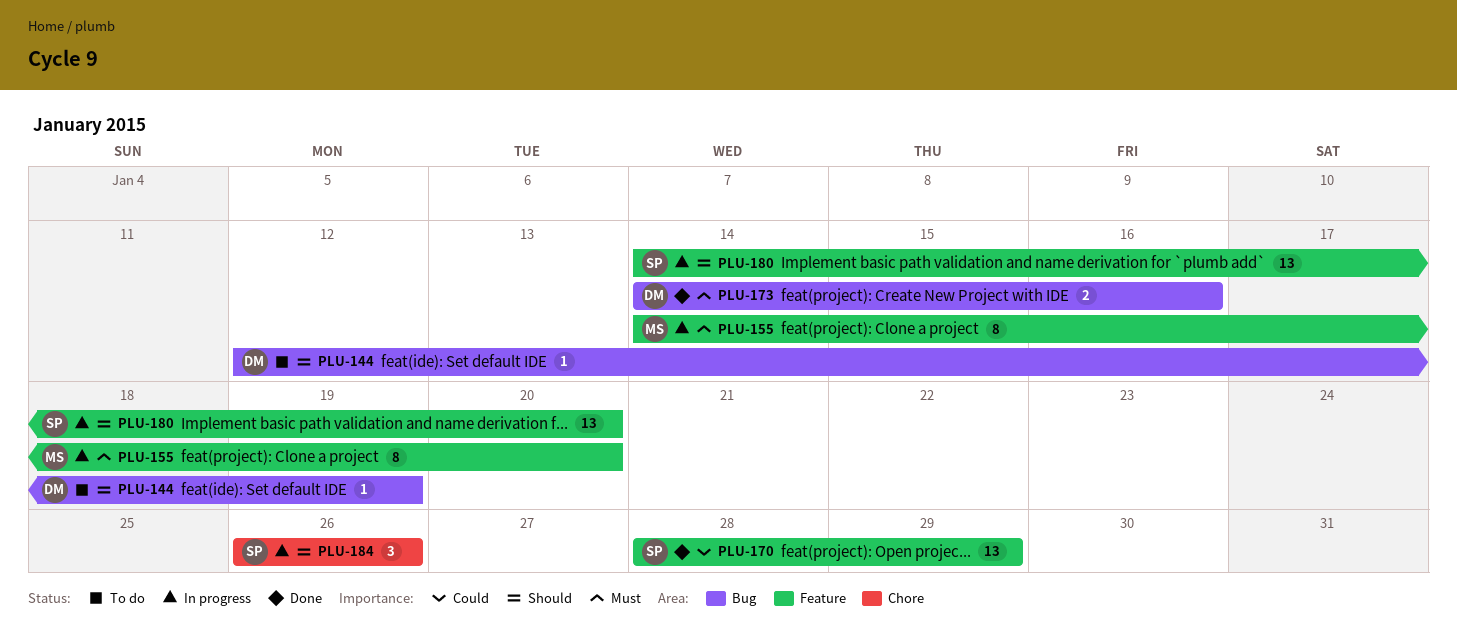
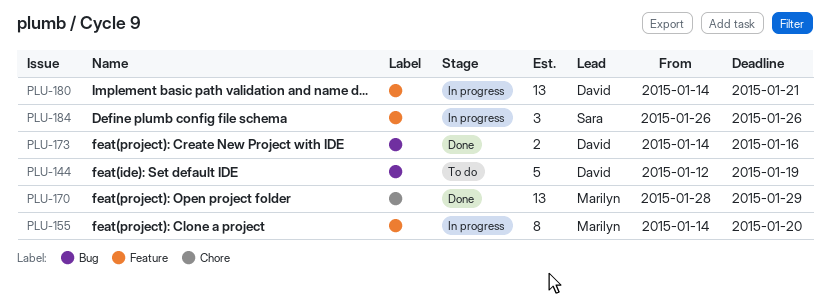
PLU-144, estimate: 1 -> 5
PLU-170, owner: Sara -> Marilyn
PLU-170, label: Feature -> Chore
PLU-180, owner: Sara -> David
PLU-180, due: Jan 20 -> Jan 21
PLU-184, label: Chore -> Feature

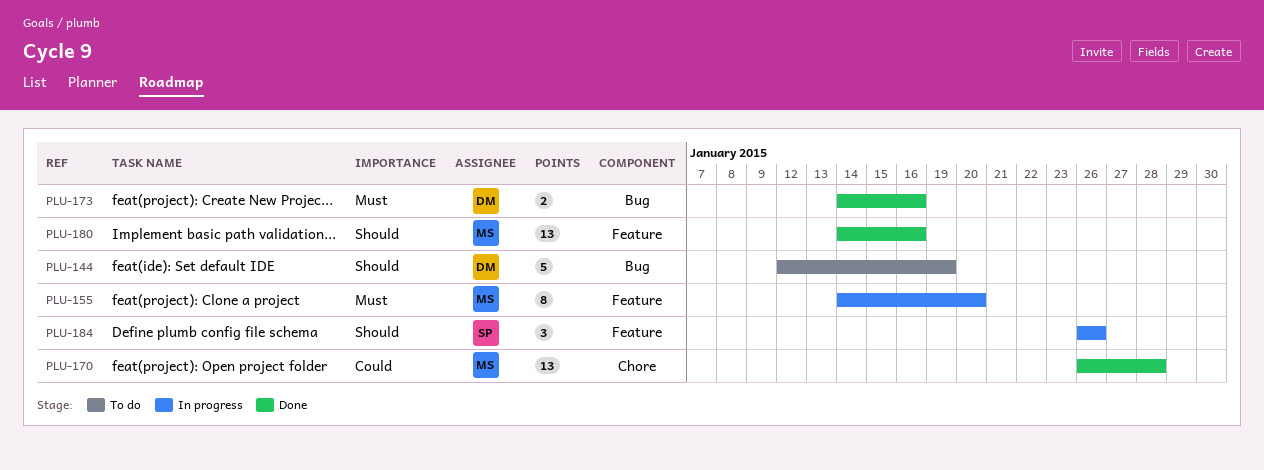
PLU-170, start: Jan 28 -> Jan 26
PLU-170, due: Jan 29 -> Jan 28
PLU-180, status: In progress -> Done
PLU-180, owner: David -> Marilyn
PLU-180, due: Jan 21 -> Jan 16

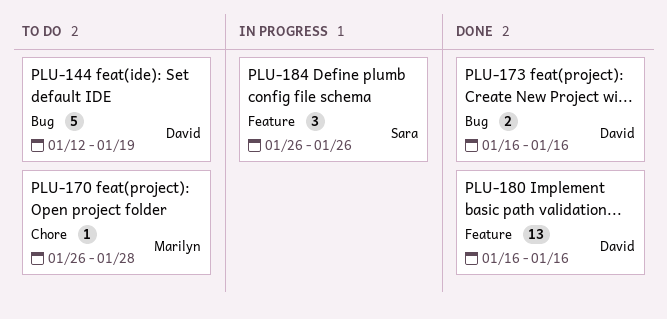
PLU-155: present -> none
PLU-170, status: Done -> To do
PLU-170, estimate: 13 -> 1
PLU-173, start: Jan 14 -> Jan 16
PLU-180, owner: Marilyn -> David
PLU-180, start: Jan 14 -> Jan 16

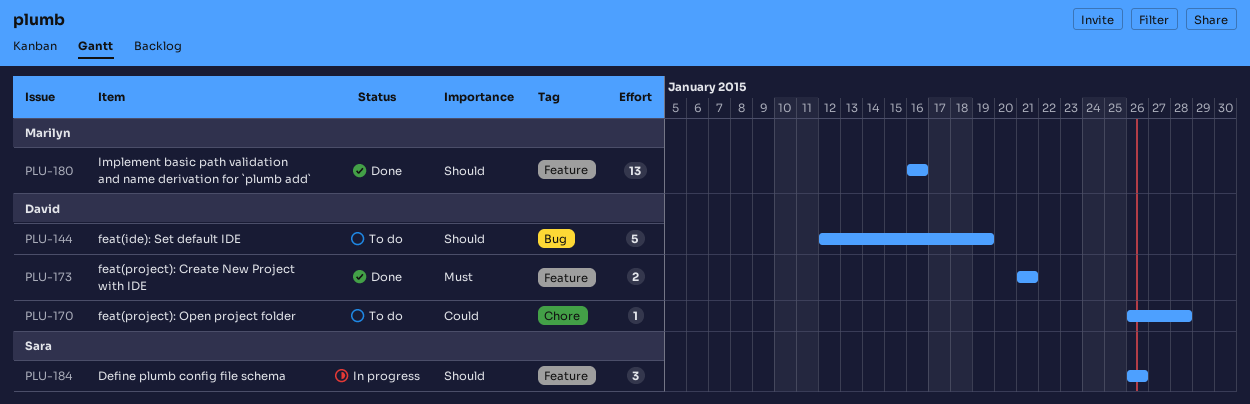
PLU-170, owner: Marilyn -> David
PLU-173, label: Bug -> Feature
PLU-173, start: Jan 16 -> Jan 21
PLU-173, due: Jan 16 -> Jan 21
PLU-180, owner: David -> Marilyn

